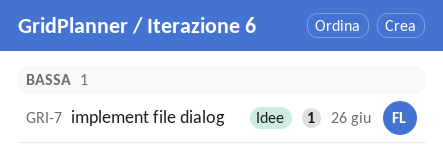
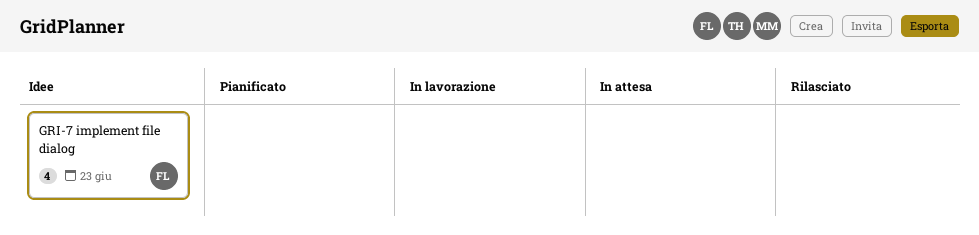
GRI-7, estimate: 1 -> 4
GRI-7, due: Jun 26 -> Jun 23

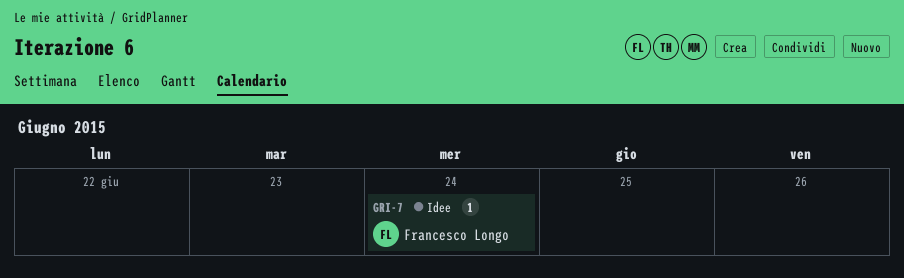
GRI-7, estimate: 4 -> 1
GRI-7, due: Jun 23 -> Jun 24

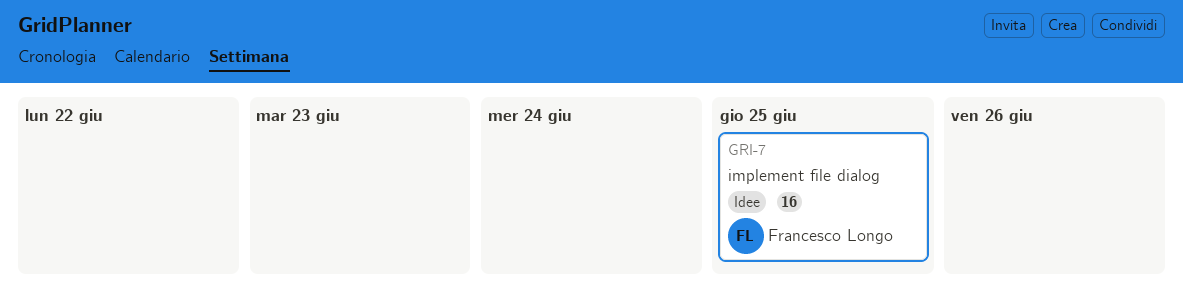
GRI-7, estimate: 1 -> 16
GRI-7, due: Jun 24 -> Jun 25

